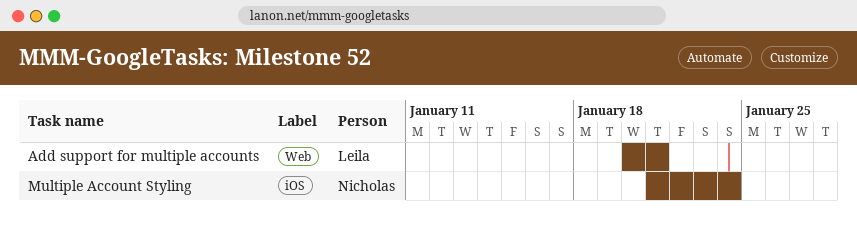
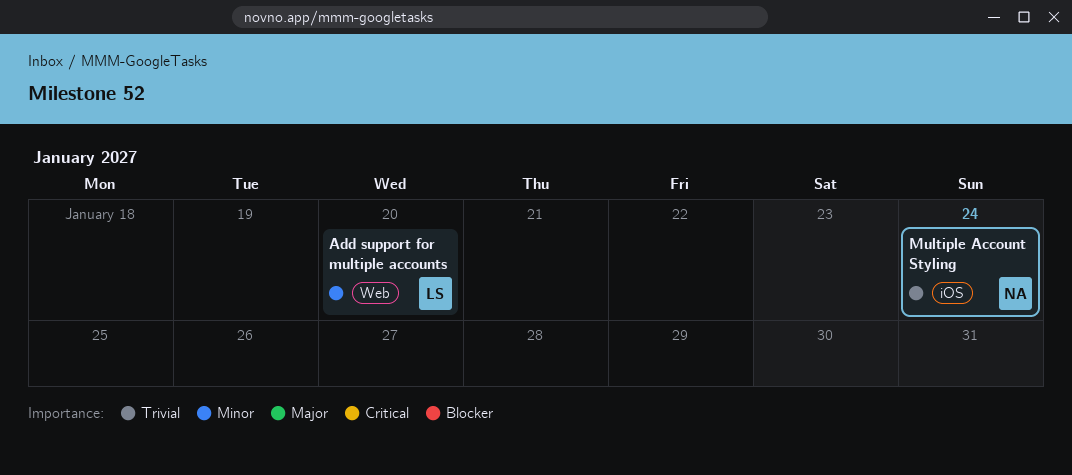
Add support for multiple accounts, due: Jan 21 -> Jan 20

